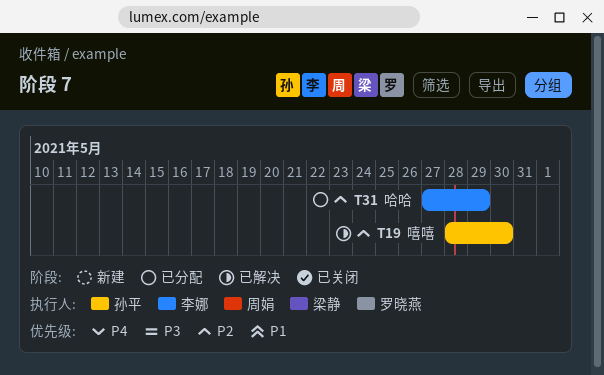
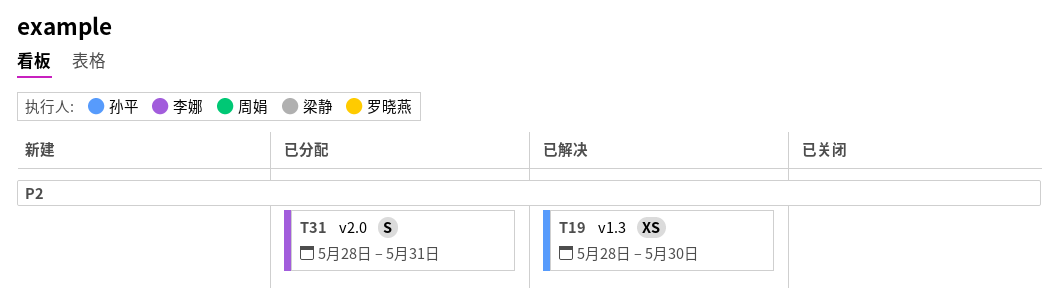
T31, start: May 27 -> May 28
T31, due: May 29 -> May 31

